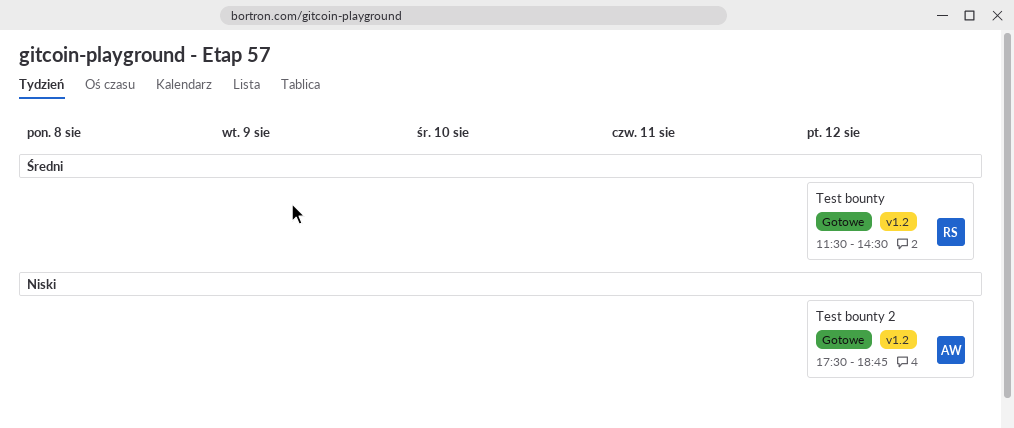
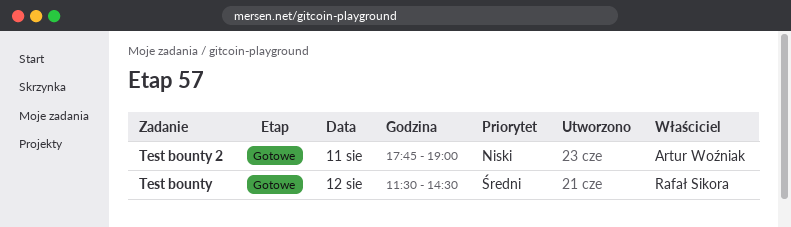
Test bounty 2, day: Aug 12 -> Aug 11
Test bounty 2, begins: 17:30 -> 17:45
Test bounty 2, ends: 18:45 -> 19:00

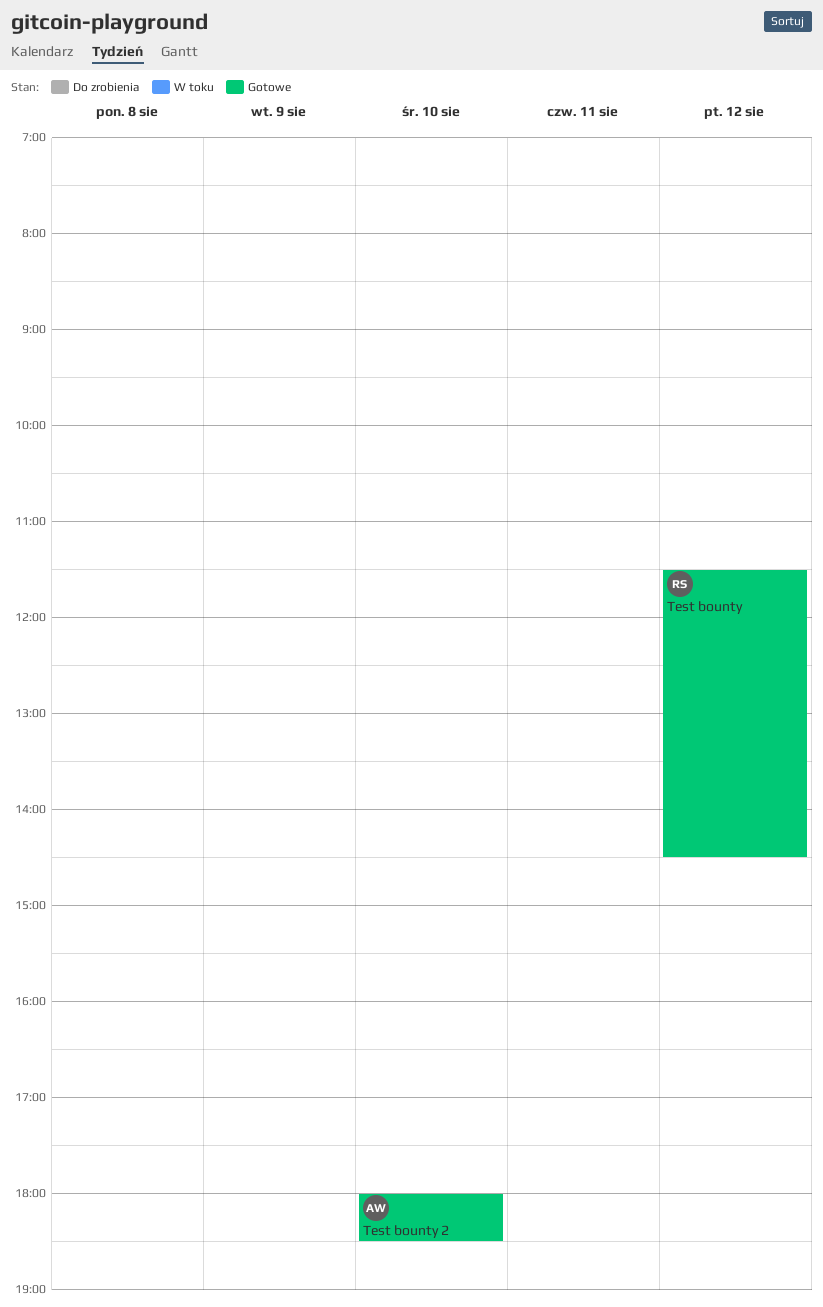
Test bounty 2, day: Aug 11 -> Aug 10
Test bounty 2, begins: 17:45 -> 18:00
Test bounty 2, ends: 19:00 -> 18:30

